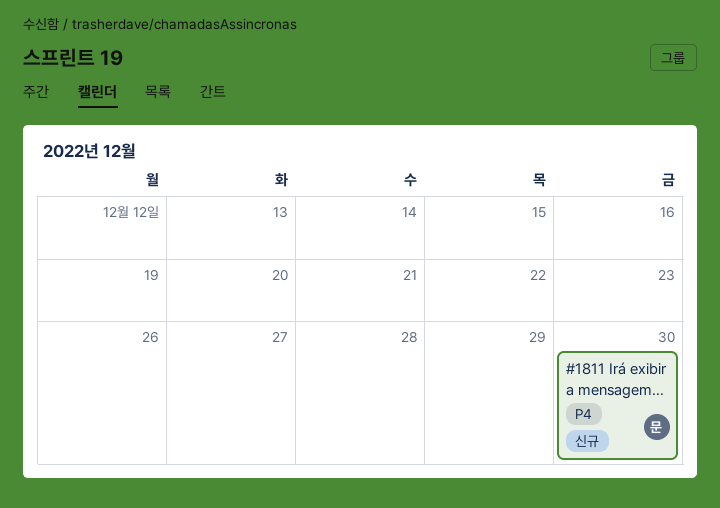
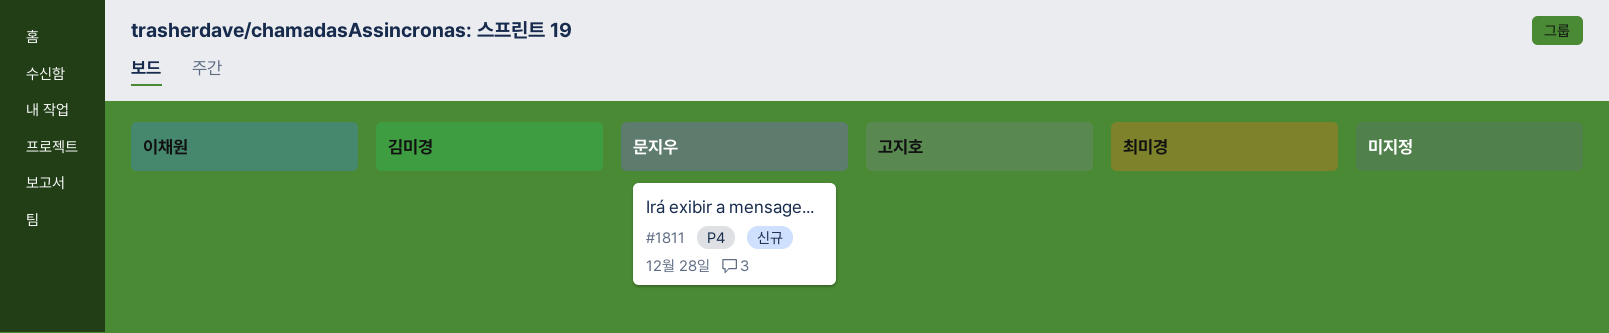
#1811, due: Dec 30 -> Dec 28

